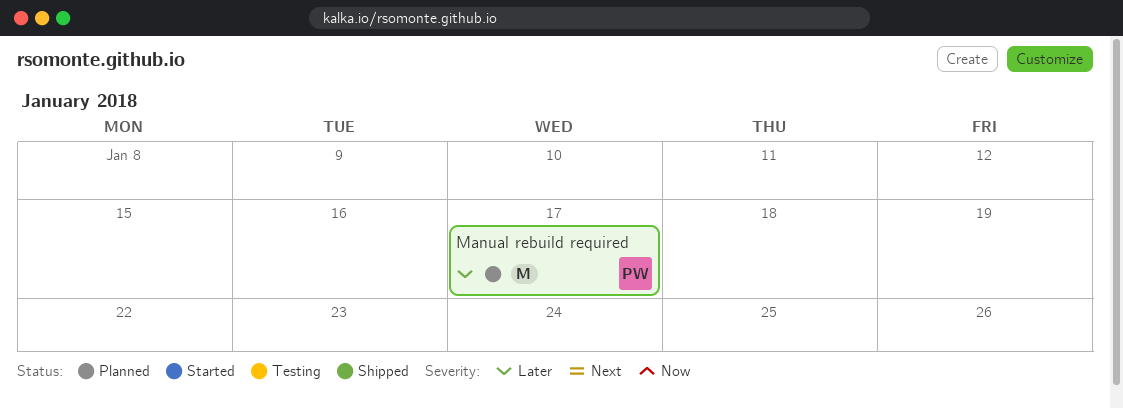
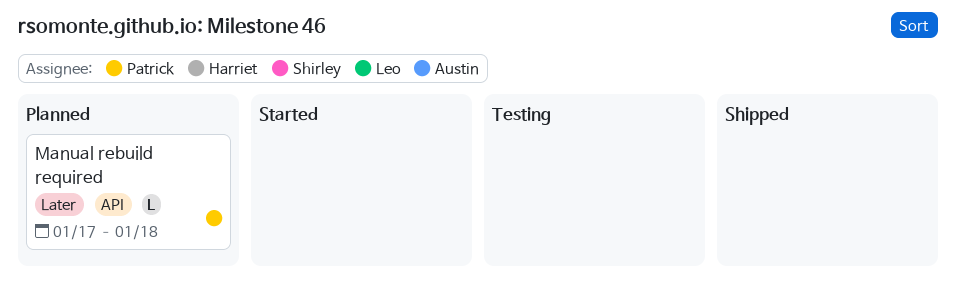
Manual rebuild required, estimate: M -> L
Manual rebuild required, due: Jan 17 -> Jan 18

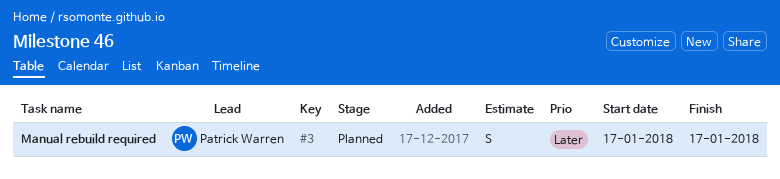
Manual rebuild required, estimate: L -> S
Manual rebuild required, due: Jan 18 -> Jan 17

